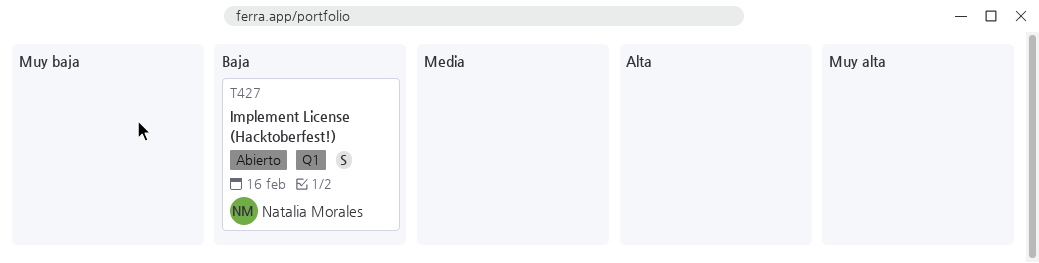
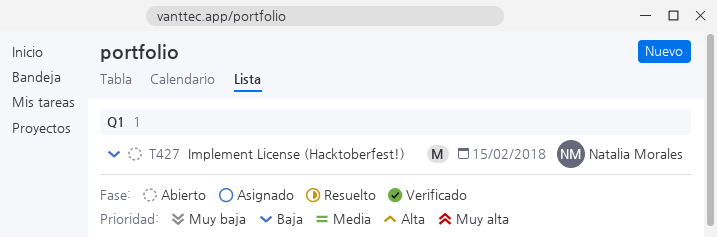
T427, estimate: S -> M
T427, due: Feb 16 -> Feb 15

